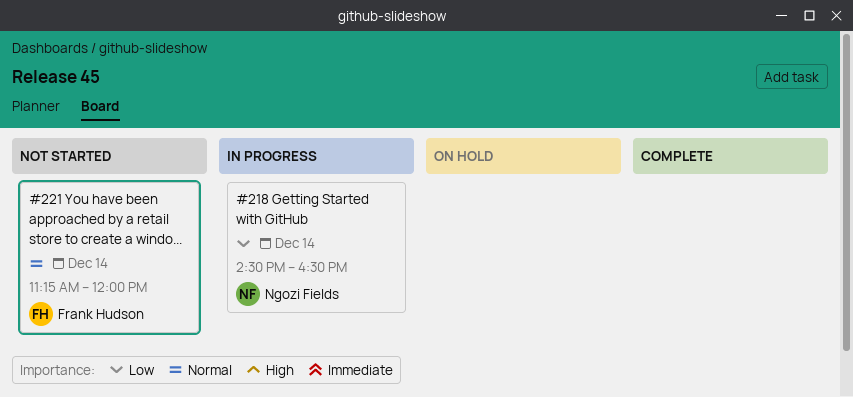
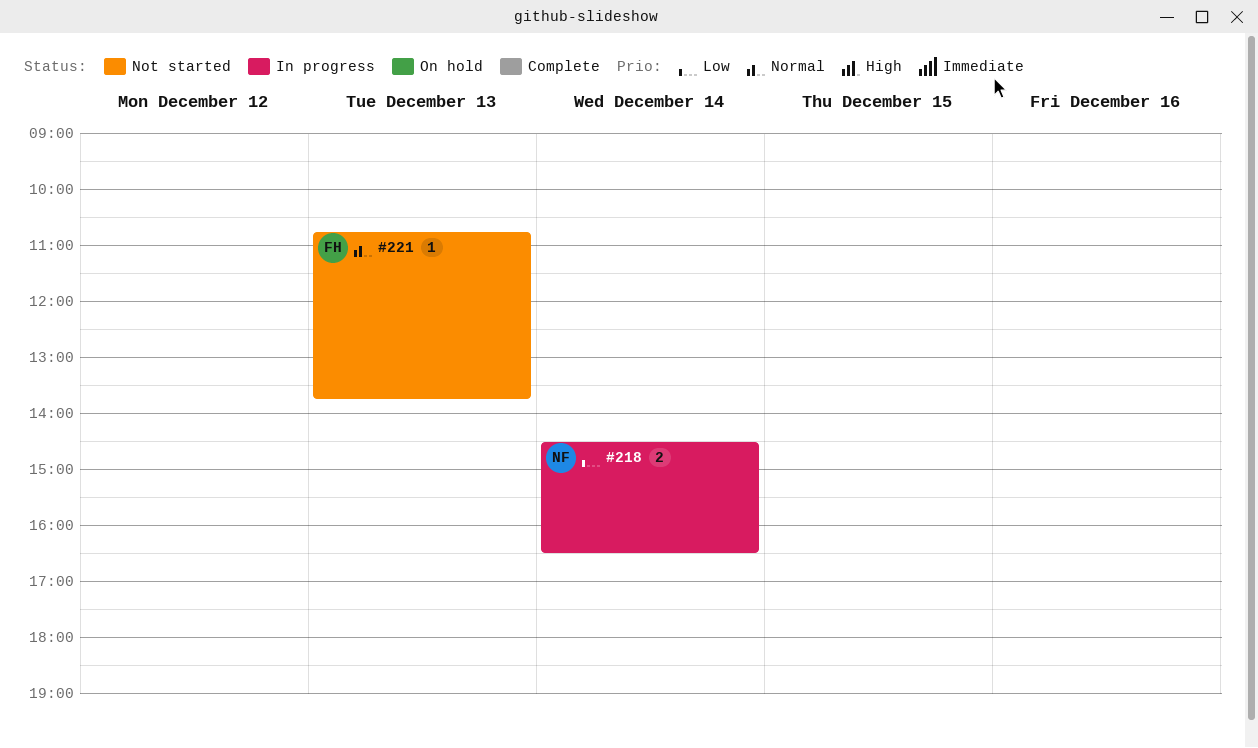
#221, day: Dec 14 -> Dec 13
#221, begins: 11:15 -> 10:45
#221, ends: 12:00 -> 13:45

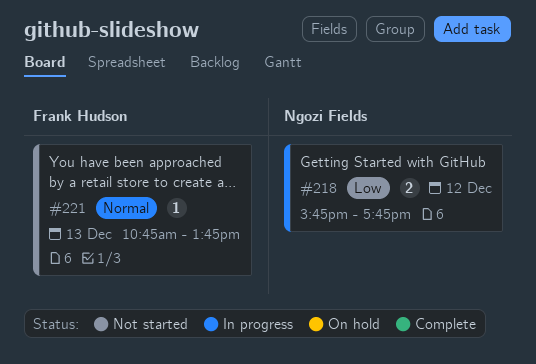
#218, day: Dec 14 -> Dec 12
#218, begins: 14:30 -> 15:45
#218, ends: 16:30 -> 17:45

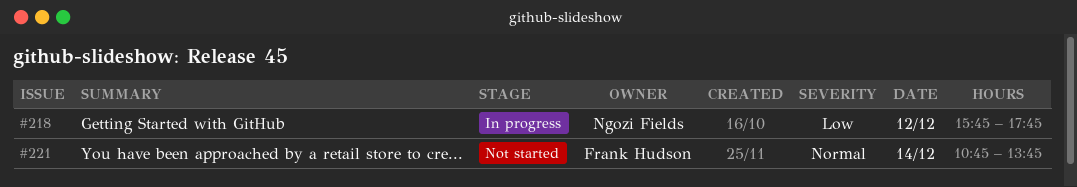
#221, day: Dec 13 -> Dec 14

